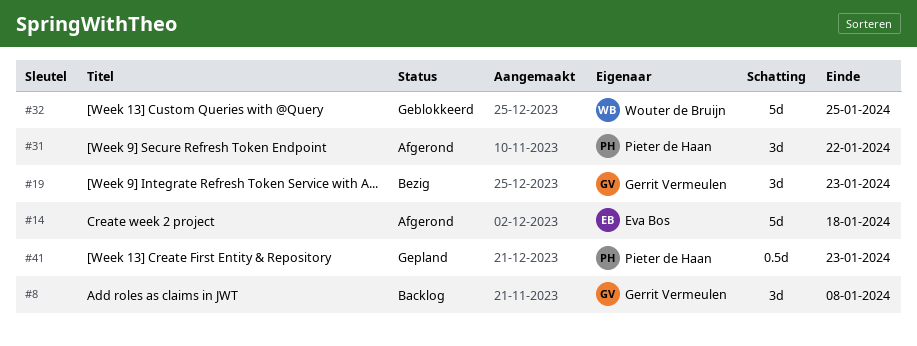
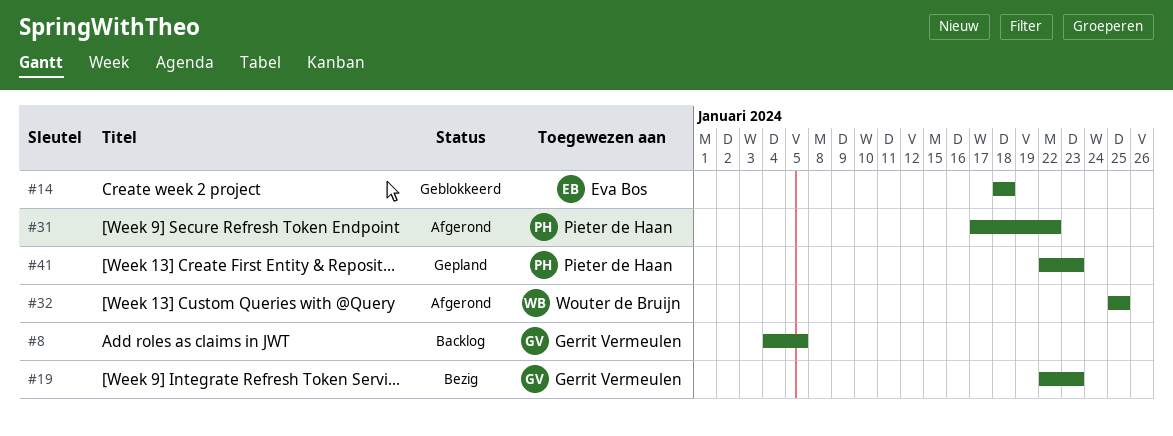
#8, due: Jan 8 -> Jan 5
#14, status: Afgerond -> Geblokkeerd
#32, status: Geblokkeerd -> Afgerond

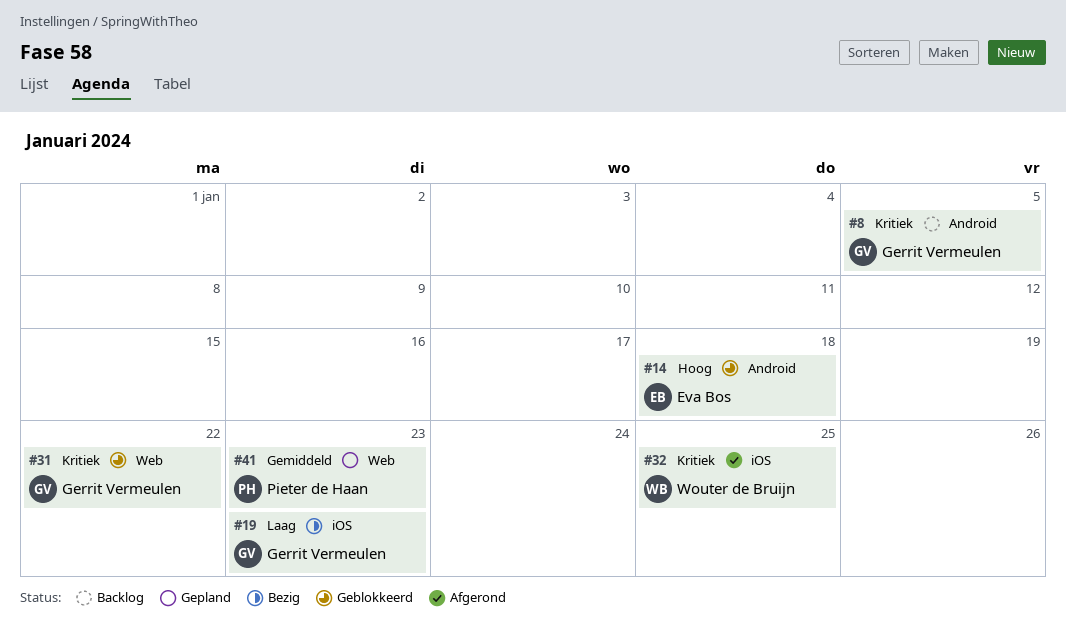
#31, status: Afgerond -> Geblokkeerd
#31, owner: Pieter de Haan -> Gerrit Vermeulen

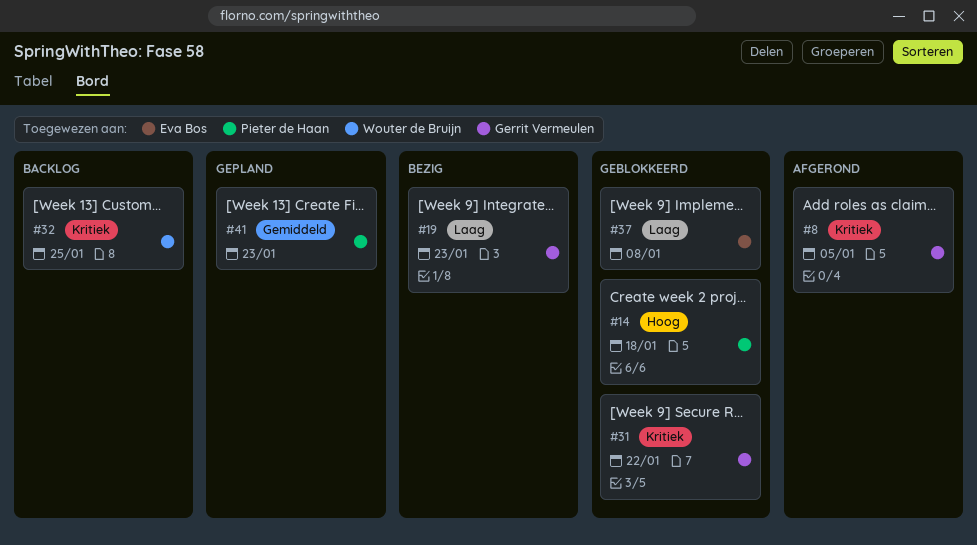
#8, status: Backlog -> Afgerond
#14, owner: Eva Bos -> Pieter de Haan
#32, status: Afgerond -> Backlog
#37: none -> present

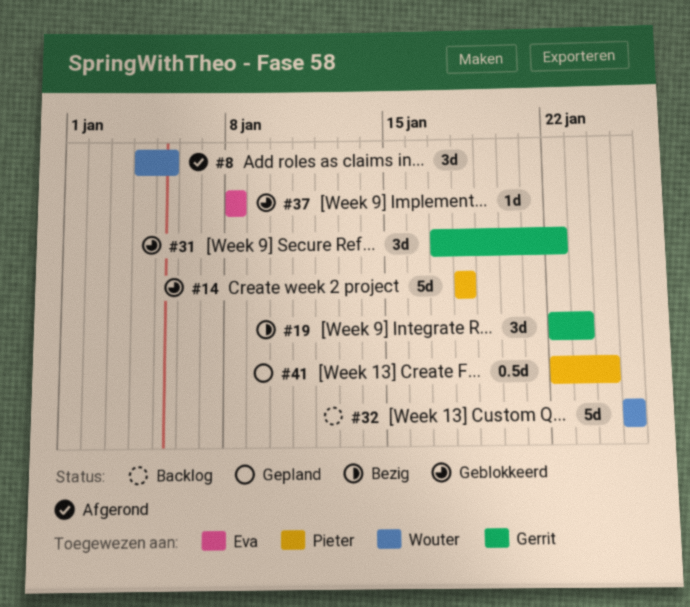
#8, owner: Gerrit Vermeulen -> Wouter de Bruijn
#41, due: Jan 23 -> Jan 24

